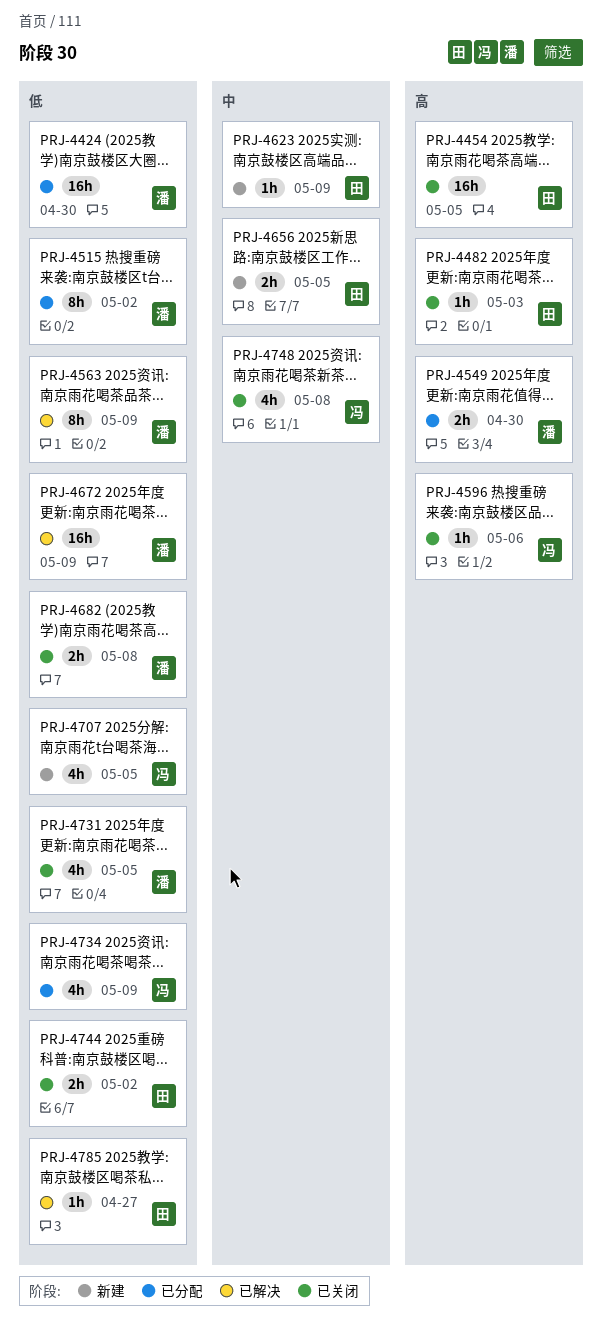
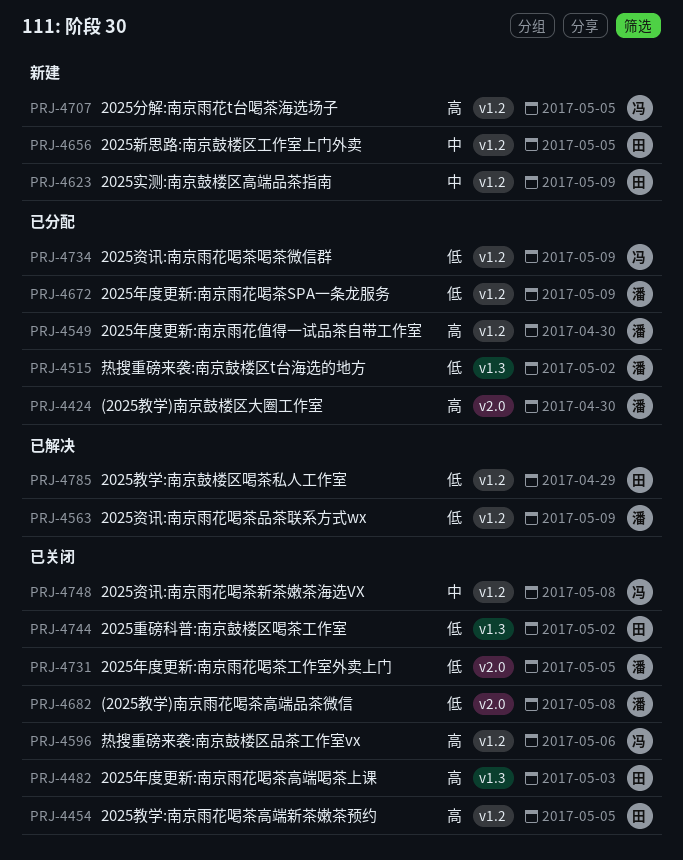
PRJ-4424, priority: 低 -> 高
PRJ-4672, status: 已解决 -> 已分配
PRJ-4707, priority: 低 -> 高
PRJ-4785, due: Apr 27 -> Apr 29

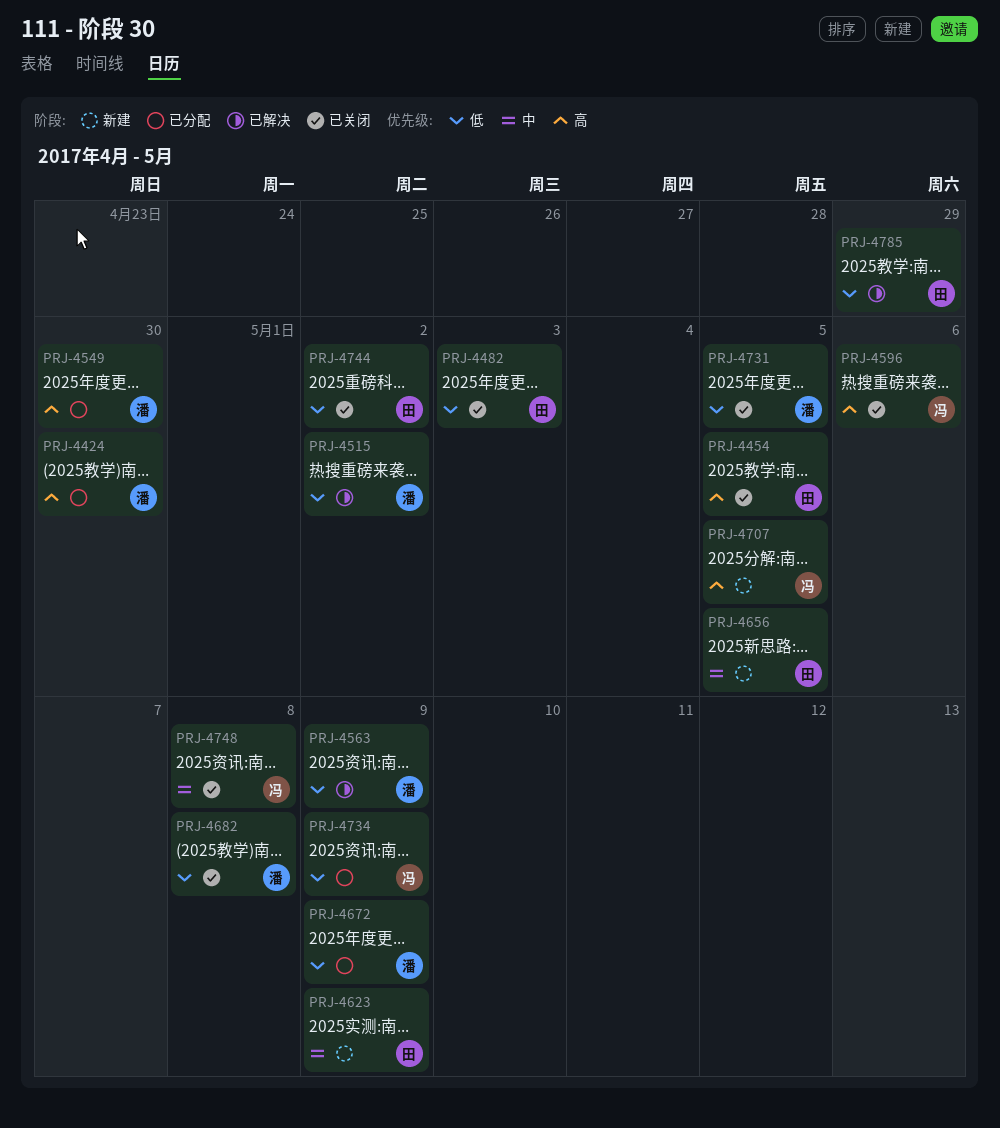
PRJ-4482, priority: 高 -> 低
PRJ-4515, status: 已分配 -> 已解决

